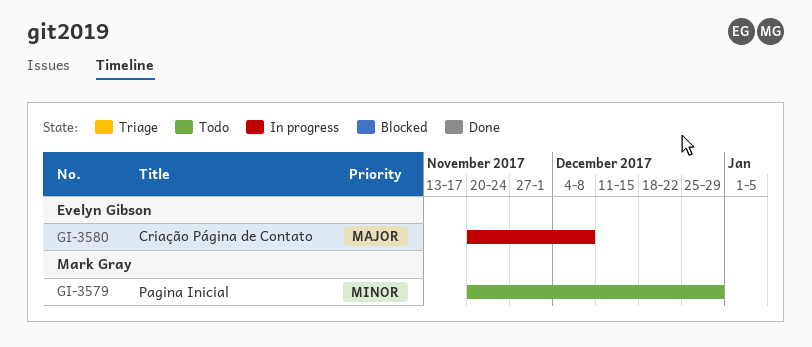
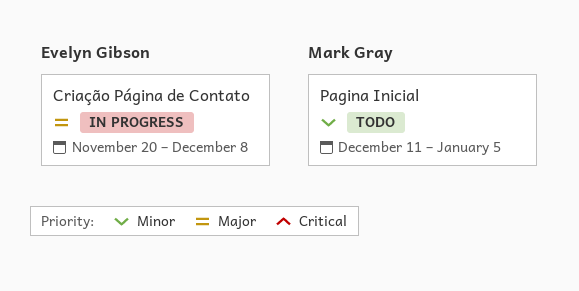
Pagina Inicial, start: Nov 20 -> Dec 11
Pagina Inicial, due: Dec 29 -> Jan 5

